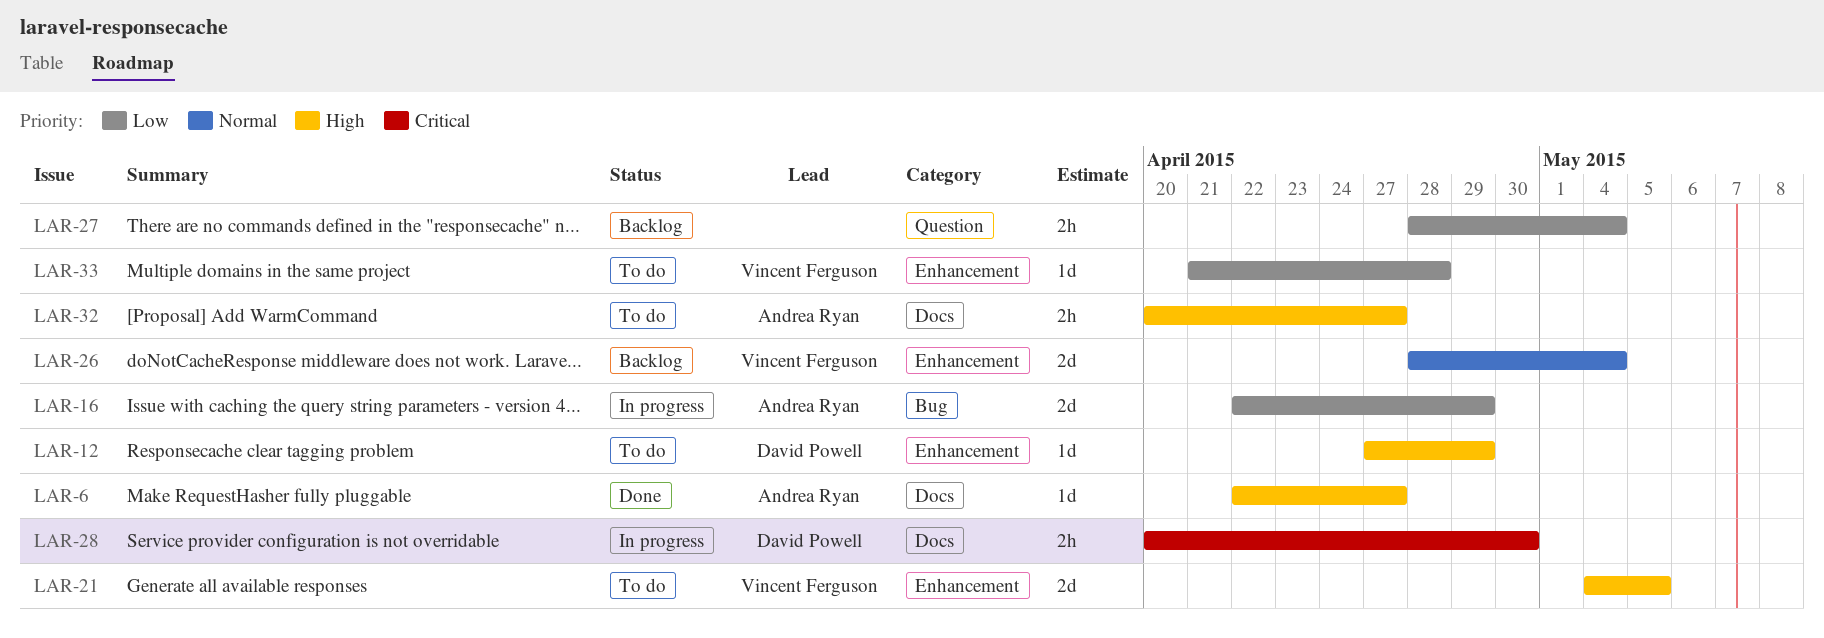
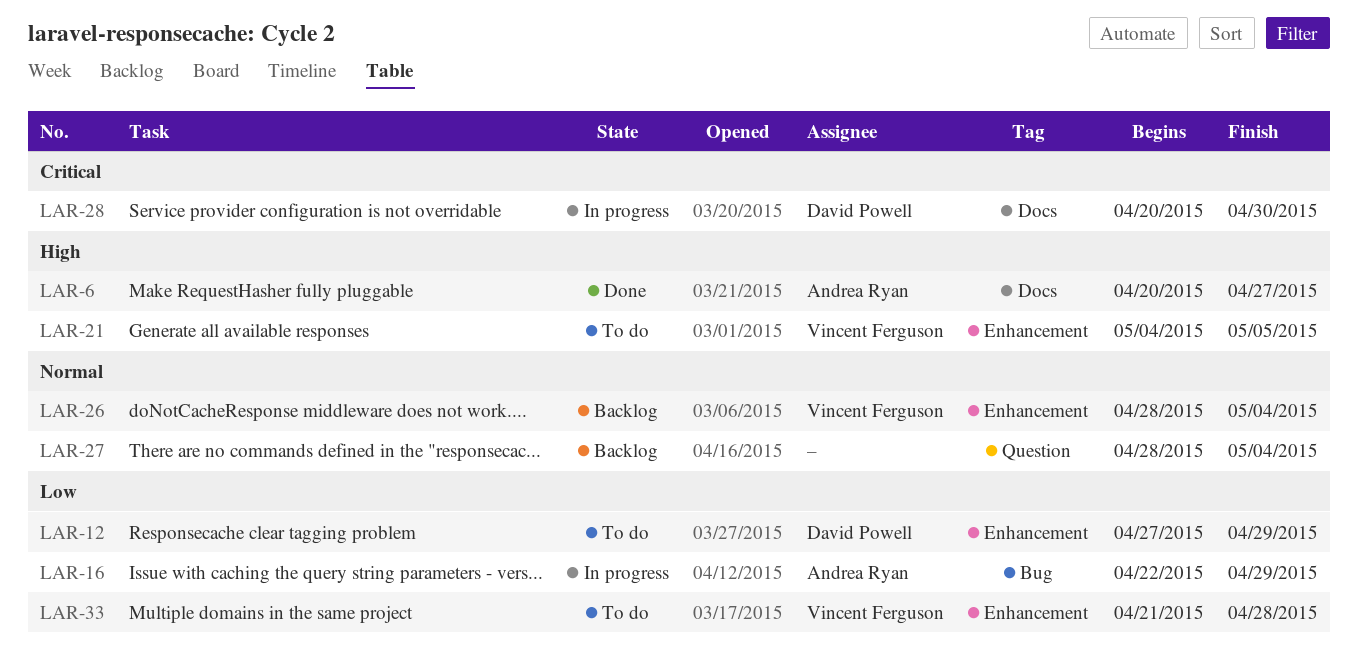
LAR-6, start: Apr 22 -> Apr 20
LAR-12, priority: High -> Low
LAR-27, priority: Low -> Normal
LAR-32: present -> none

